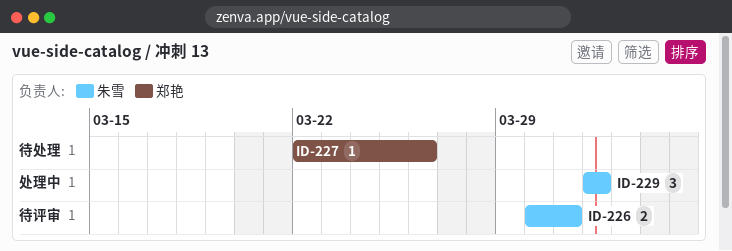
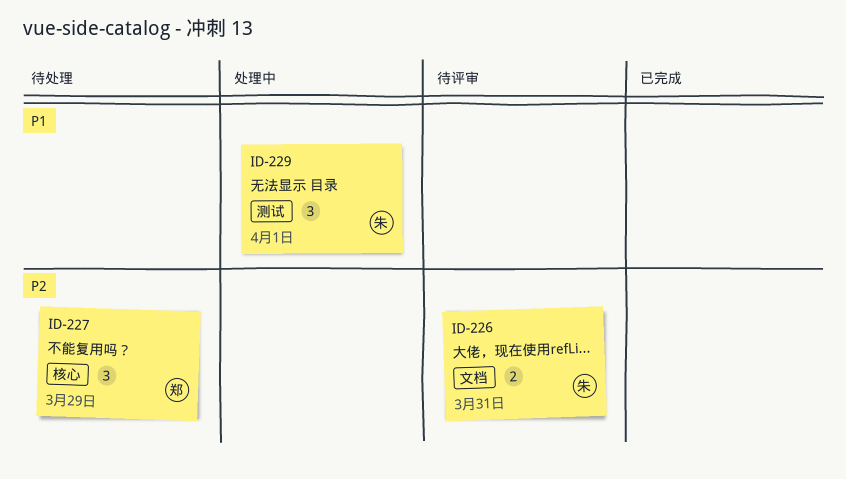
ID-227, estimate: 1 -> 3
ID-227, due: Mar 26 -> Mar 29

